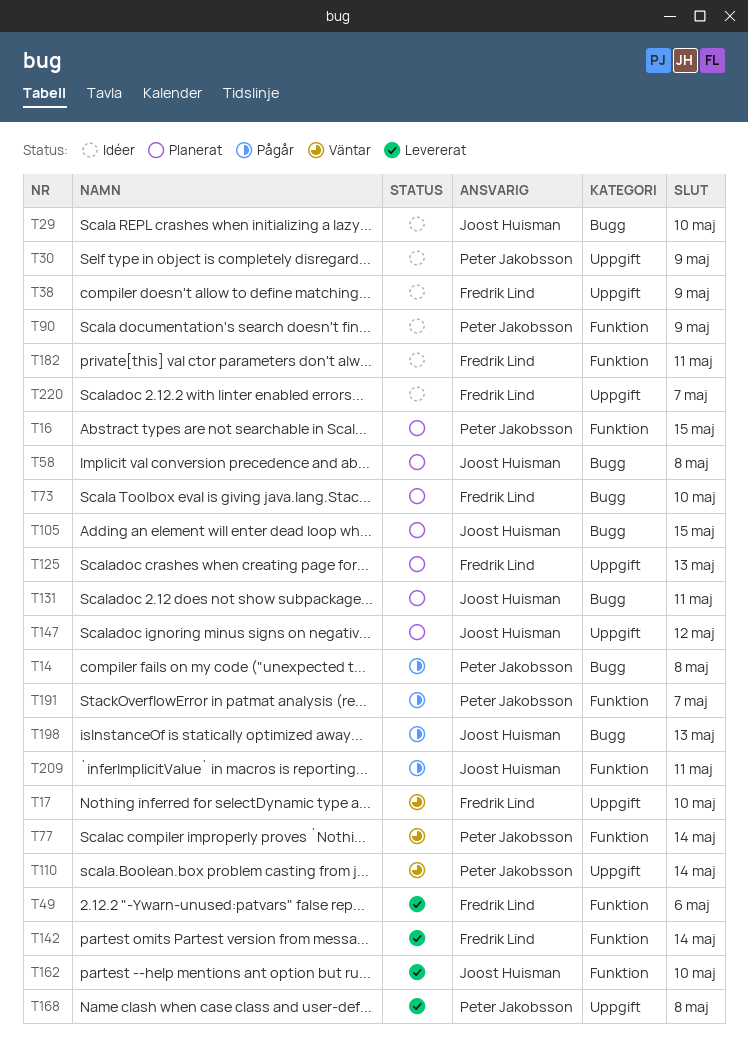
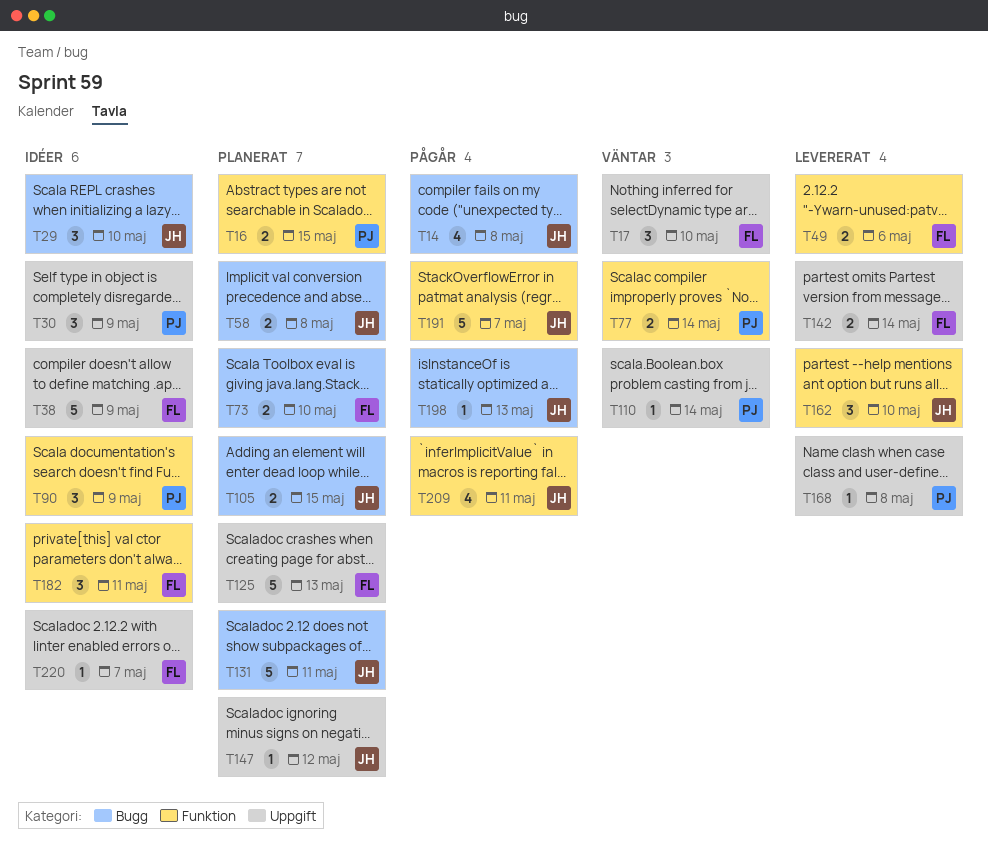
T14, owner: Peter Jakobsson -> Joost Huisman
T142, label: Funktion -> Uppgift
T191, owner: Peter Jakobsson -> Joost Huisman

